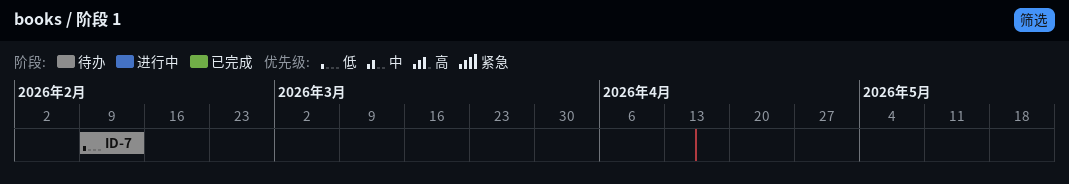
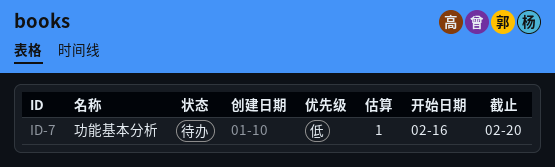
ID-7, start: Feb 9 -> Feb 16
ID-7, due: Feb 13 -> Feb 20

